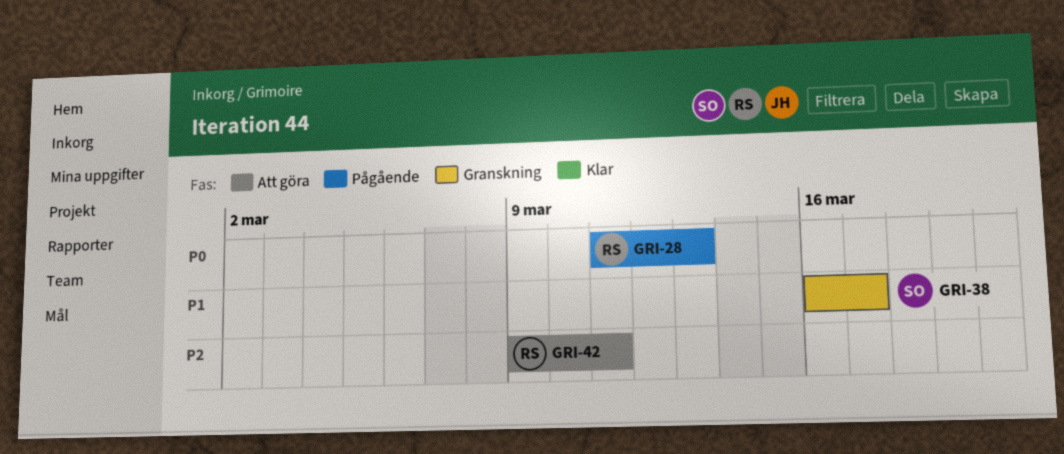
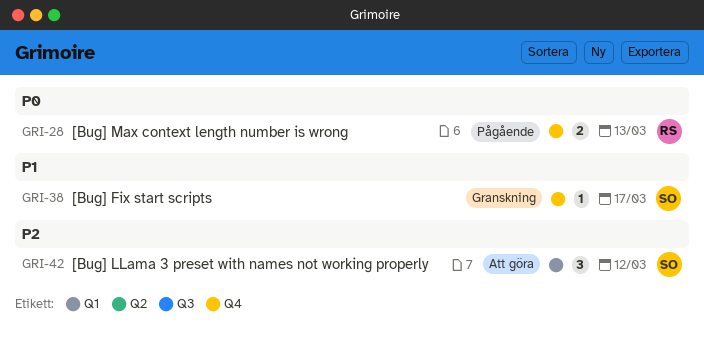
GRI-42, owner: RS -> SO
GRI-42, due: Mar 11 -> Mar 12

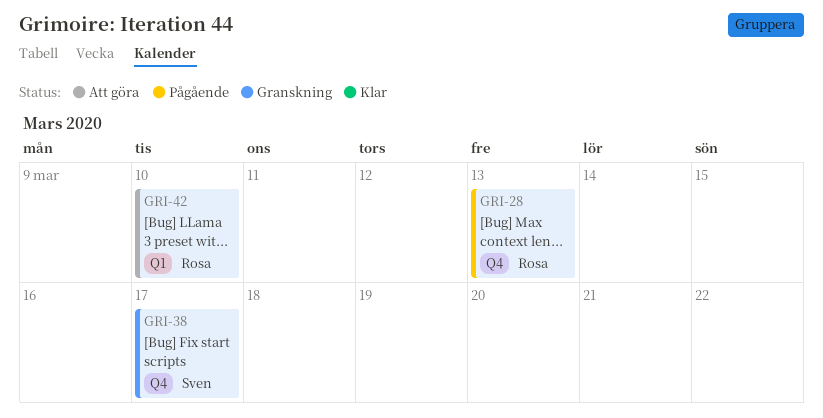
GRI-42, owner: Sven -> Rosa
GRI-42, due: Mar 12 -> Mar 10

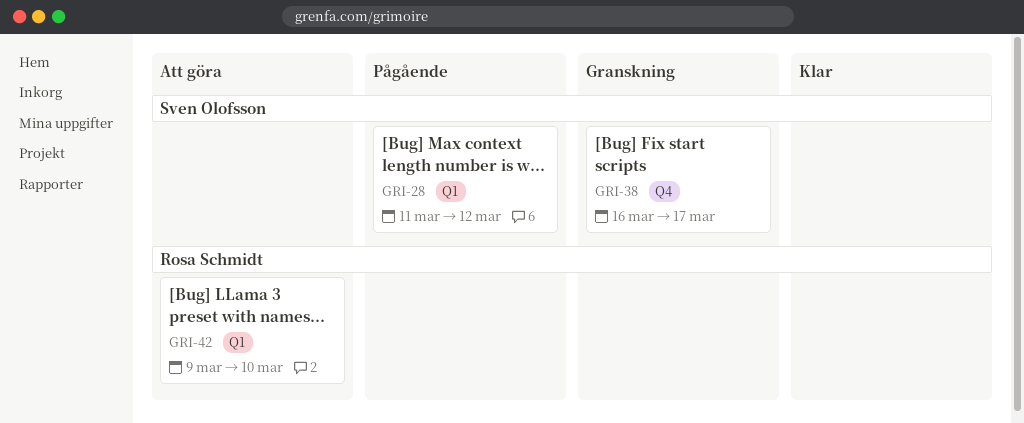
GRI-28, owner: Rosa Schmidt -> Sven Olofsson
GRI-28, label: Q4 -> Q1
GRI-28, due: Mar 13 -> Mar 12

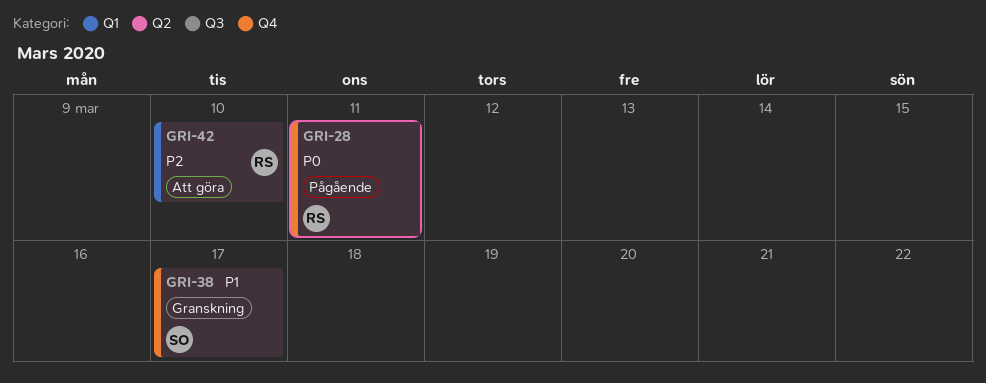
GRI-28, owner: Sven Olofsson -> Rosa Schmidt
GRI-28, label: Q1 -> Q4
GRI-28, due: Mar 12 -> Mar 11

